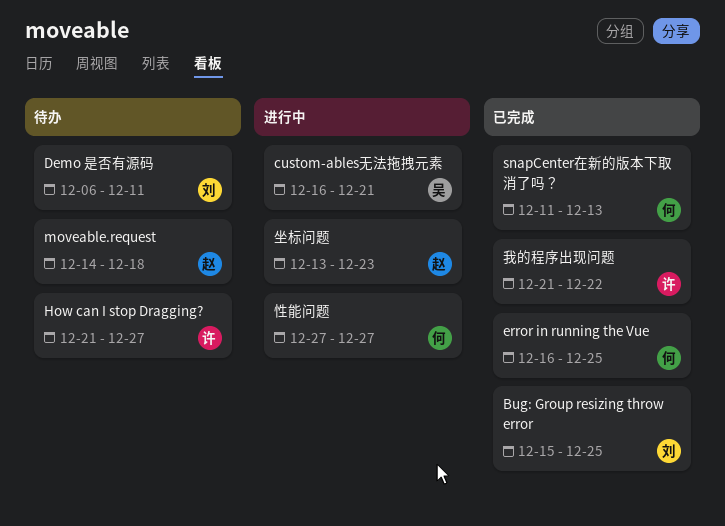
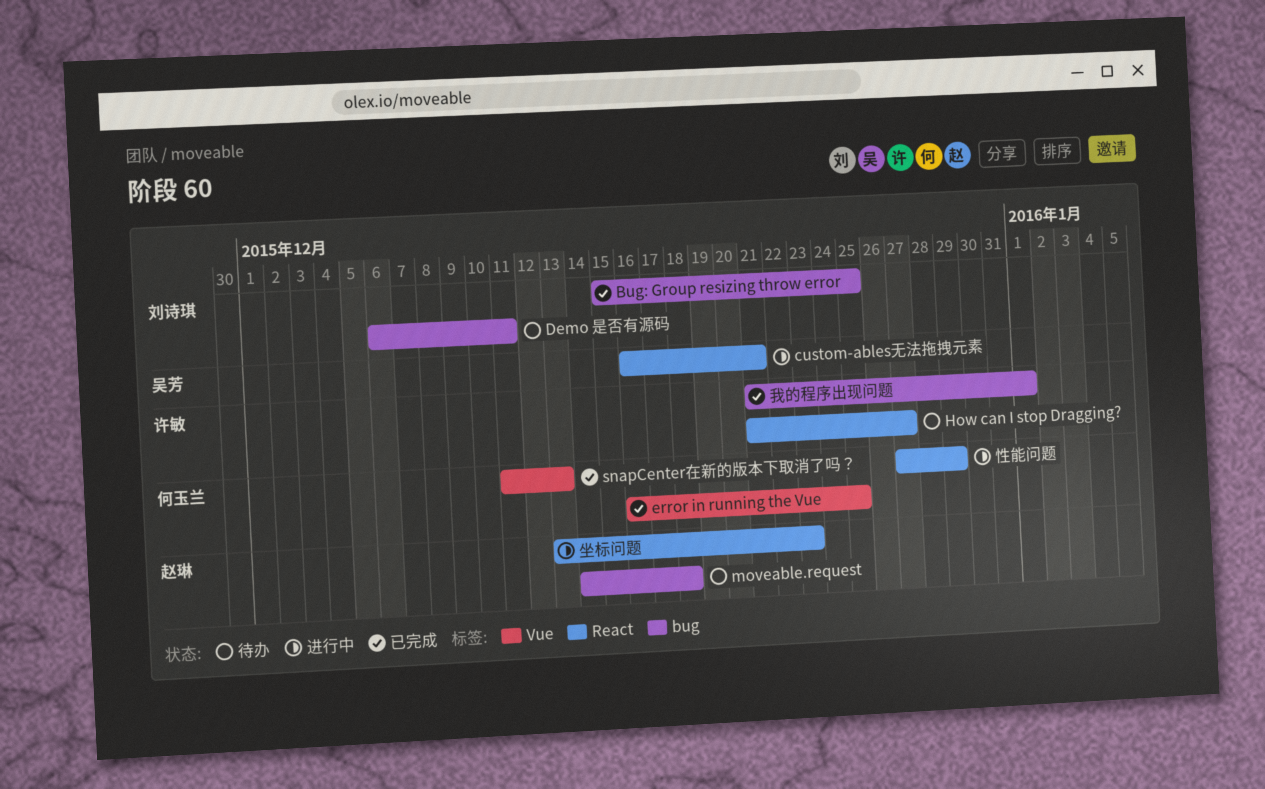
性能问题, due: Dec 27 -> Dec 29
我的程序出现问题, due: Dec 22 -> Jan 1

